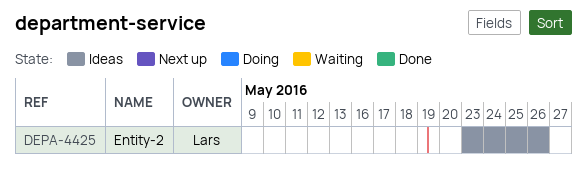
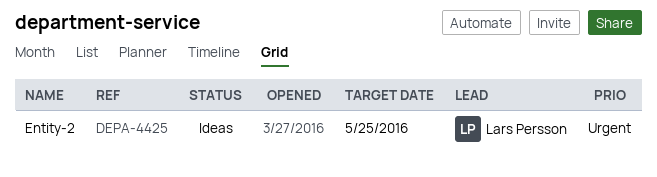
DEPA-4425, due: May 26 -> May 25

